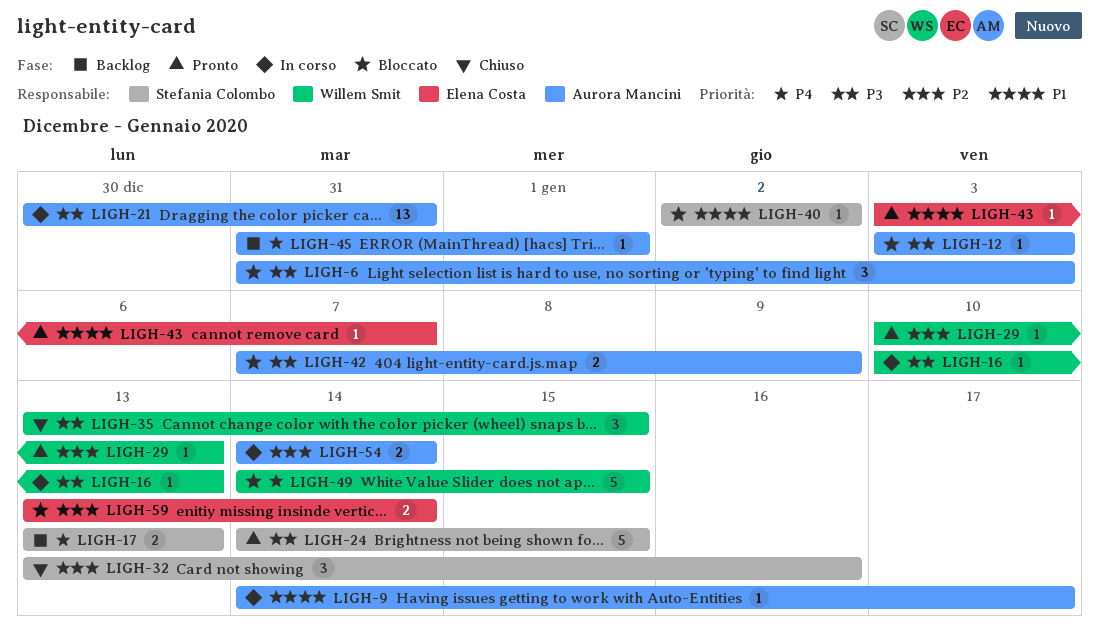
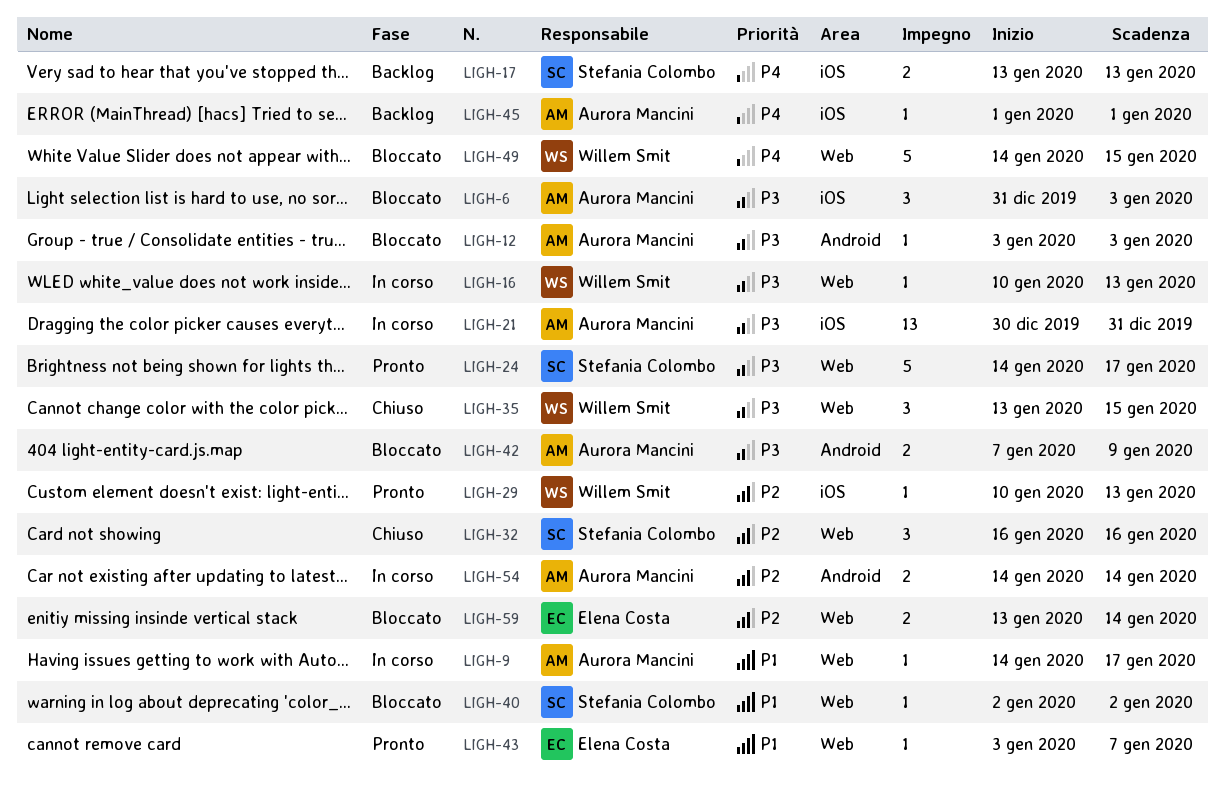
LIGH-24, due: Jan 15 -> Jan 17
LIGH-32, start: Jan 13 -> Jan 16
LIGH-45, start: Dec 31 -> Jan 1

